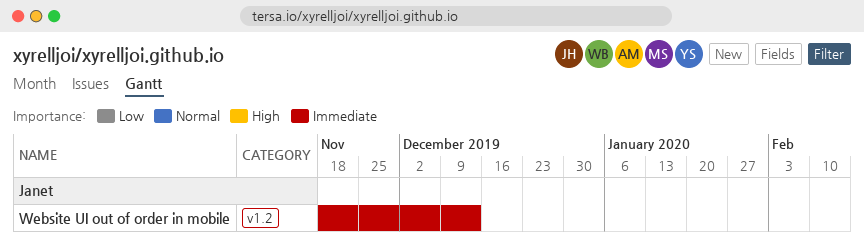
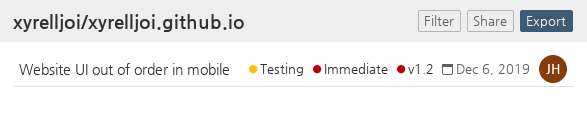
Website UI out of order in mobile, due: Dec 13 -> Dec 6

